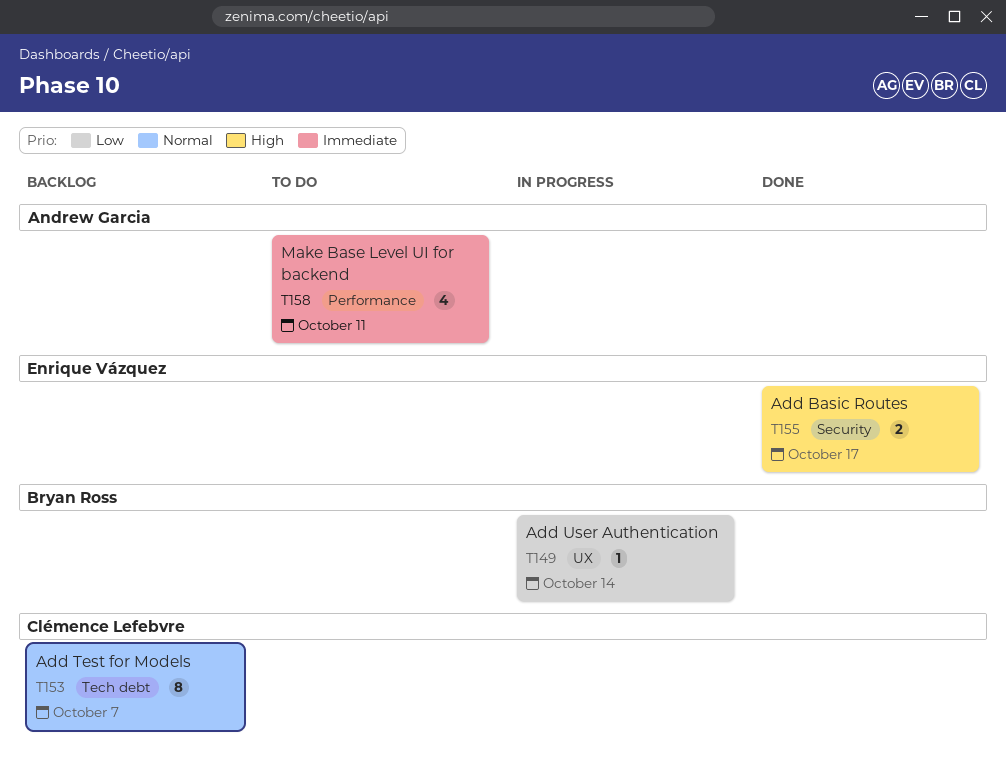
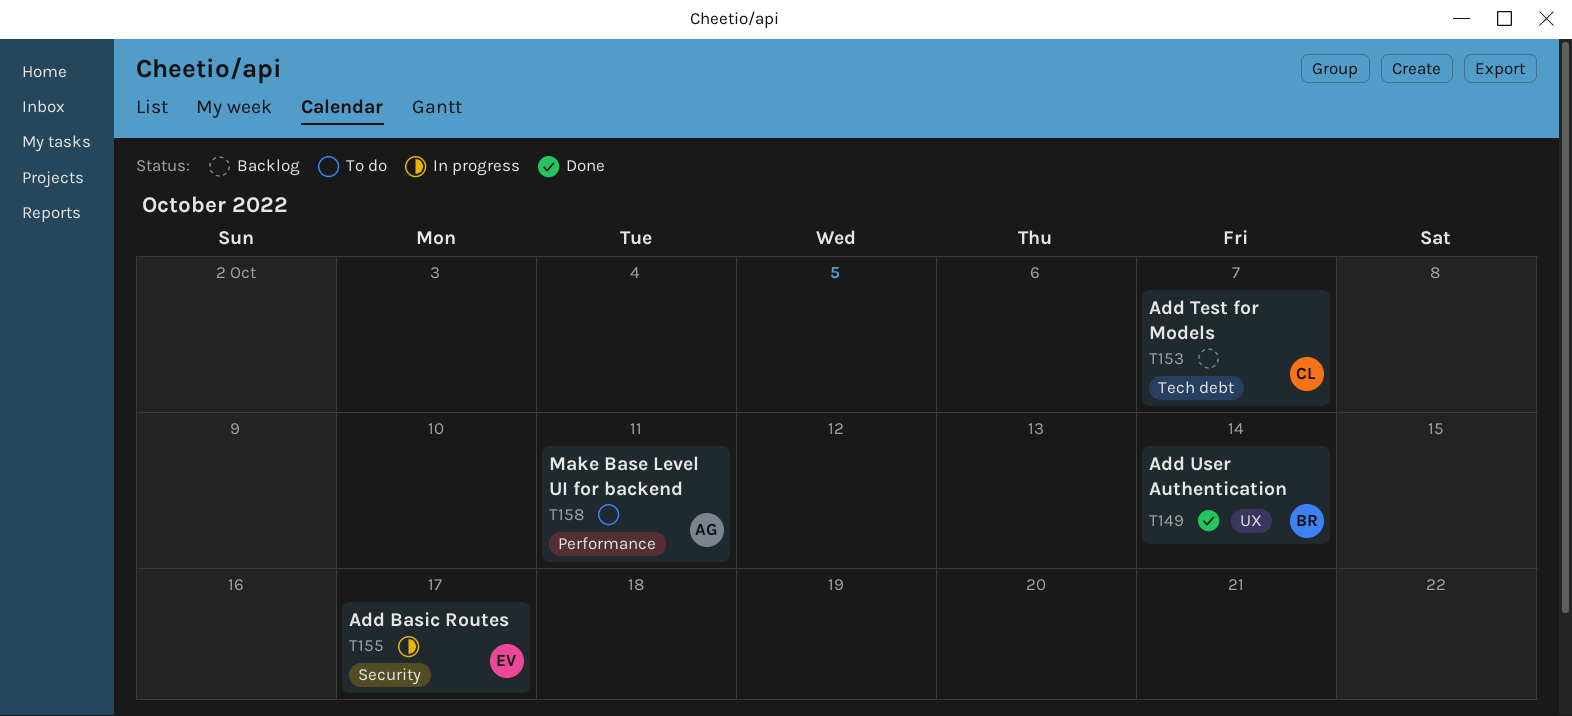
T149, status: In progress -> Done
T155, status: Done -> In progress

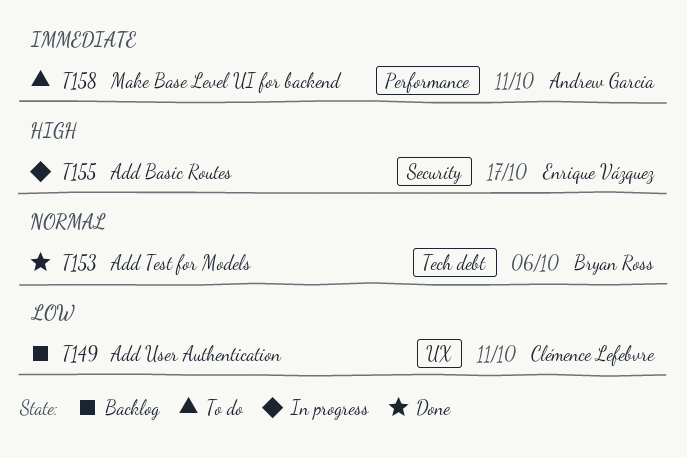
T149, status: Done -> Backlog
T149, owner: Bryan Ross -> Clémence Lefebvre
T149, due: Oct 14 -> Oct 11
T153, status: Backlog -> Done
T153, owner: Clémence Lefebvre -> Bryan Ross
T153, due: Oct 7 -> Oct 6

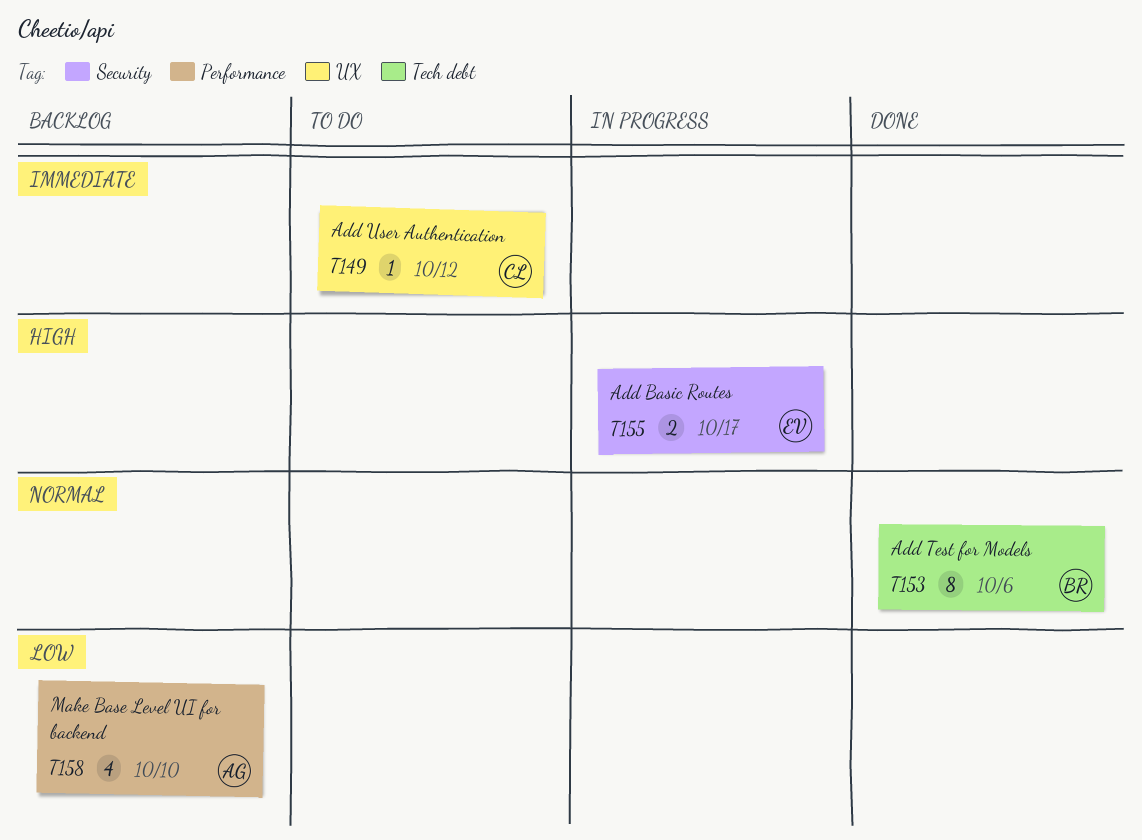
T149, status: Backlog -> To do
T149, priority: Low -> Immediate
T149, due: Oct 11 -> Oct 12
T158, status: To do -> Backlog
T158, priority: Immediate -> Low
T158, due: Oct 11 -> Oct 10

